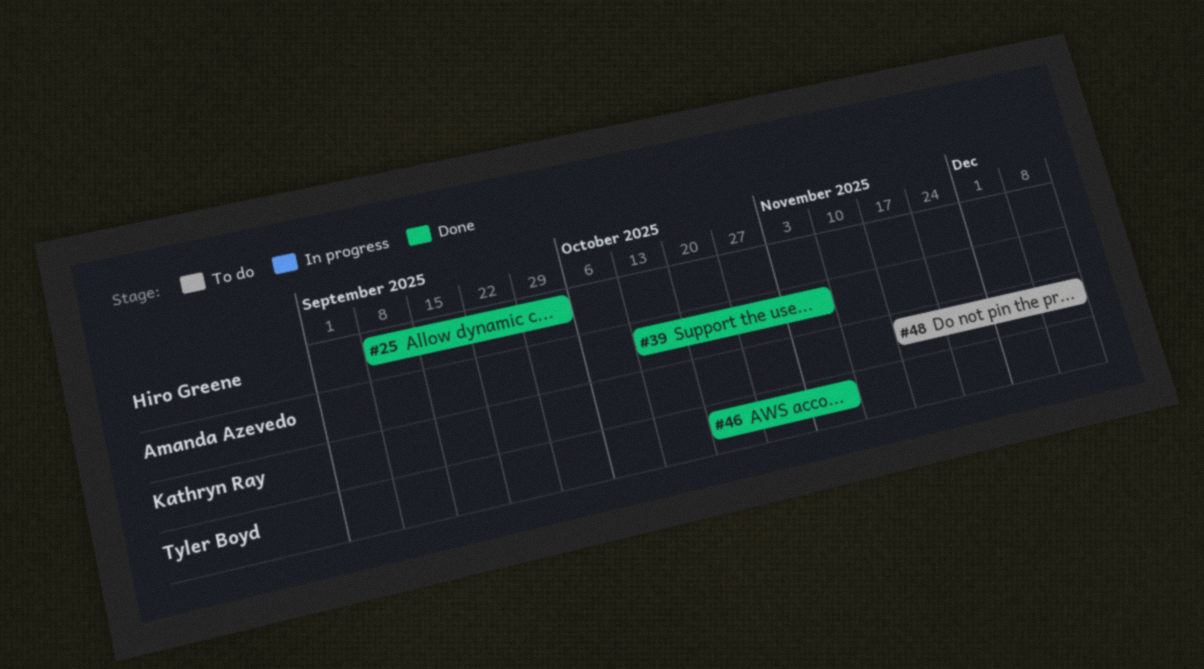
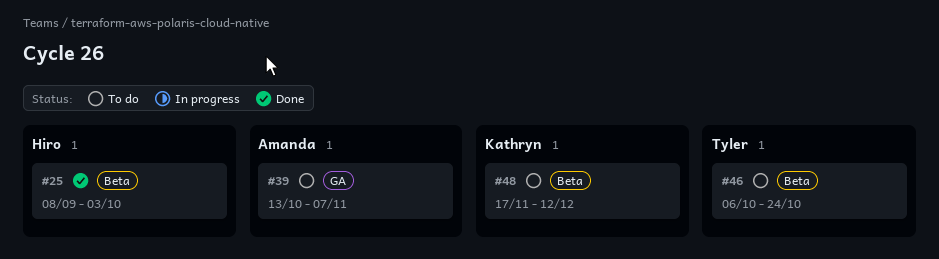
#39, status: Done -> To do
#46, status: Done -> To do
#46, start: Oct 20 -> Oct 6
#46, due: Nov 7 -> Oct 24

